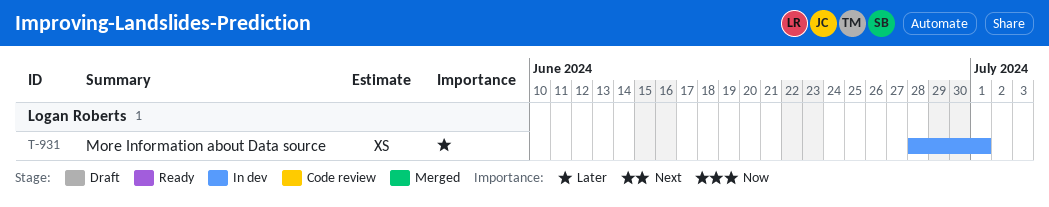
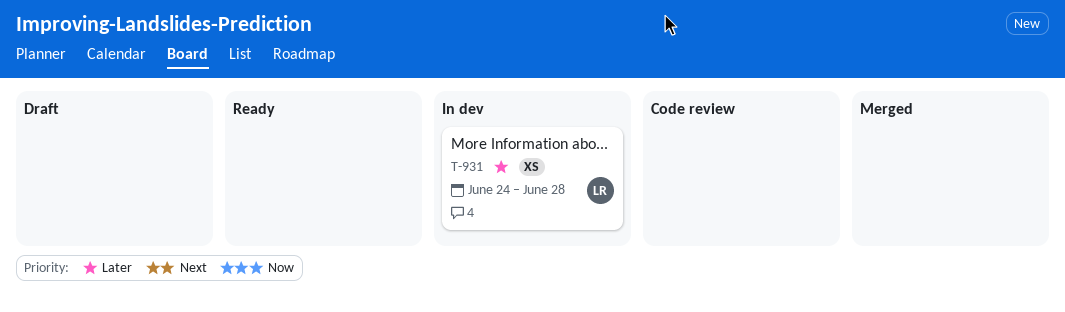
T-931, start: Jun 28 -> Jun 24
T-931, due: Jul 1 -> Jun 28

